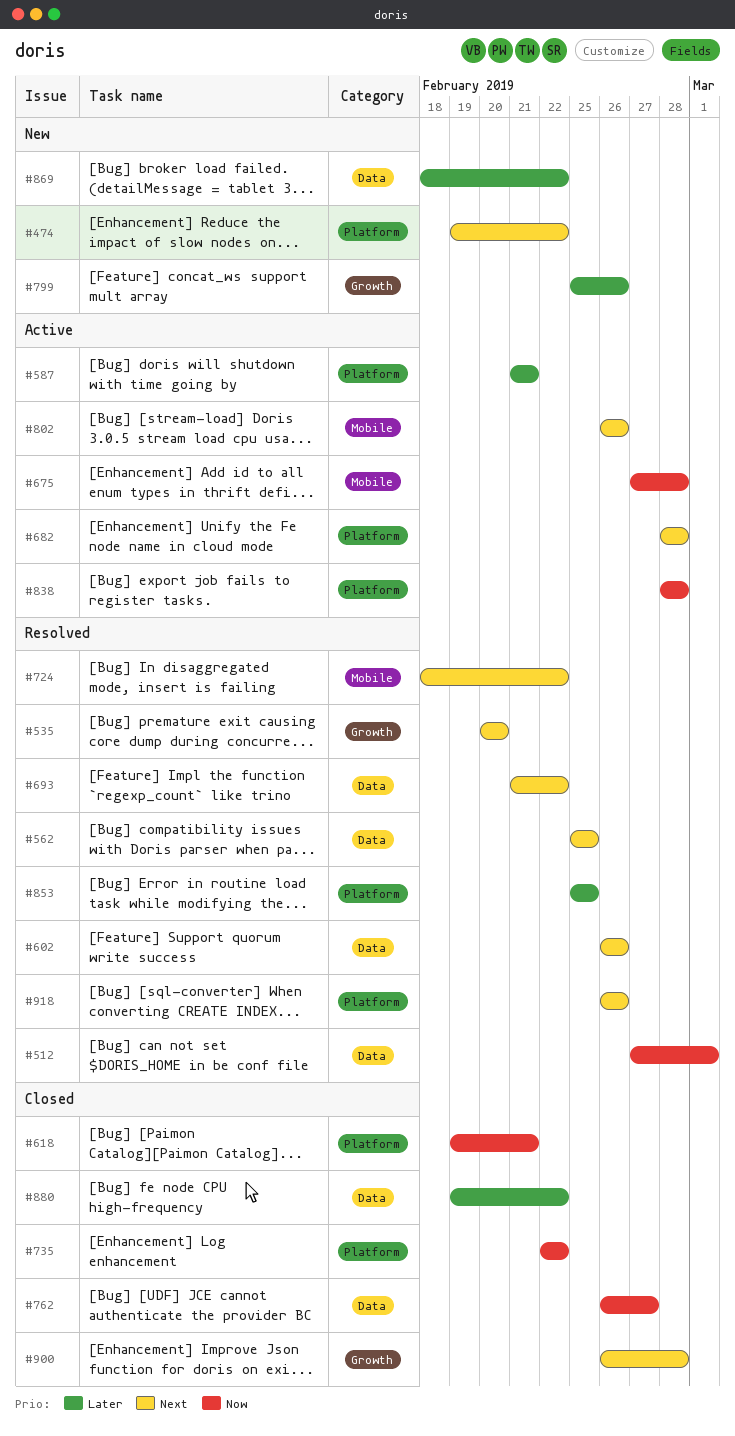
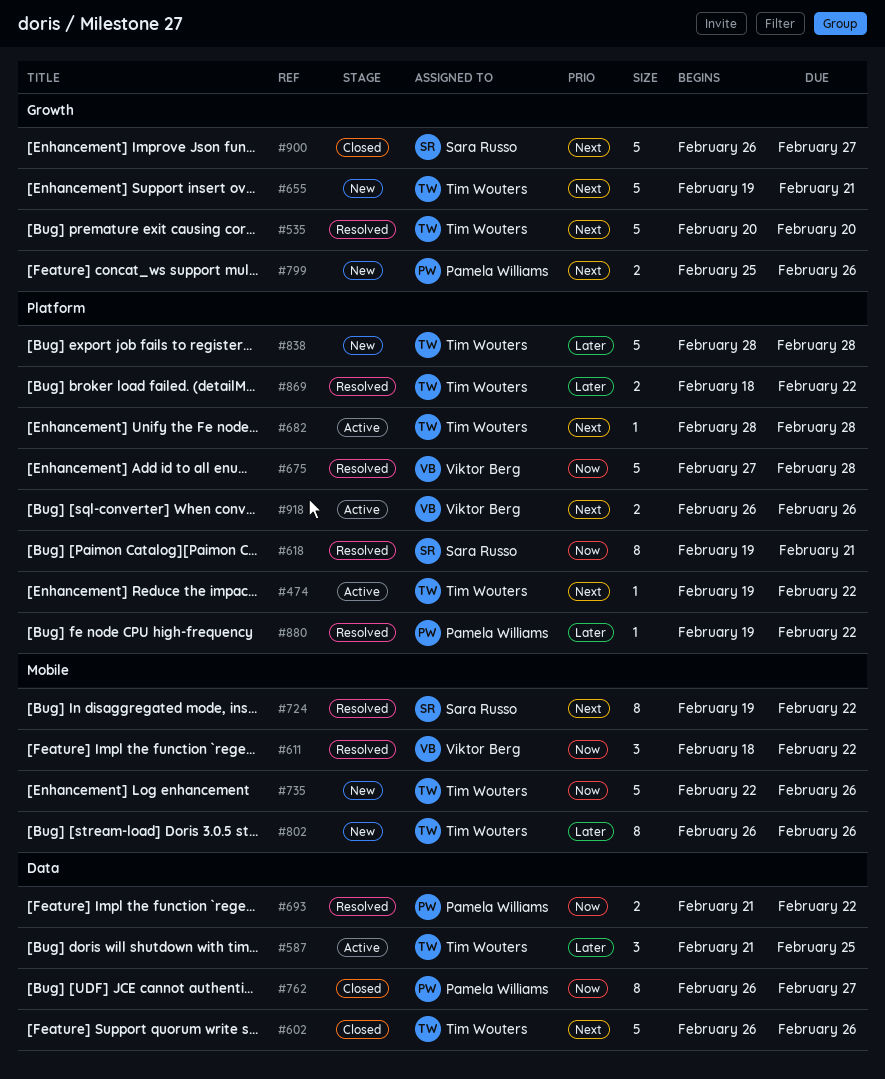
#474, status: New -> Active
#512: present -> none
#562: present -> none
#587, label: Platform -> Data
#587, due: Feb 21 -> Feb 25
#602, status: Resolved -> Closed
#611: none -> present
#618, status: Closed -> Resolved
#655: none -> present
#675, status: Active -> Resolved
#675, label: Mobile -> Platform
#693, priority: Next -> Now
#724, start: Feb 18 -> Feb 19
#735, status: Closed -> New
#735, label: Platform -> Mobile
#735, due: Feb 22 -> Feb 26
#799, priority: Later -> Next
#802, status: Active -> New
#802, priority: Next -> Later
#838, status: Active -> New
#838, priority: Now -> Later
#853: present -> none
#869, status: New -> Resolved
#869, label: Data -> Platform
#880, status: Closed -> Resolved
#880, label: Data -> Platform
#900, due: Feb 28 -> Feb 27
#918, status: Resolved -> Active

